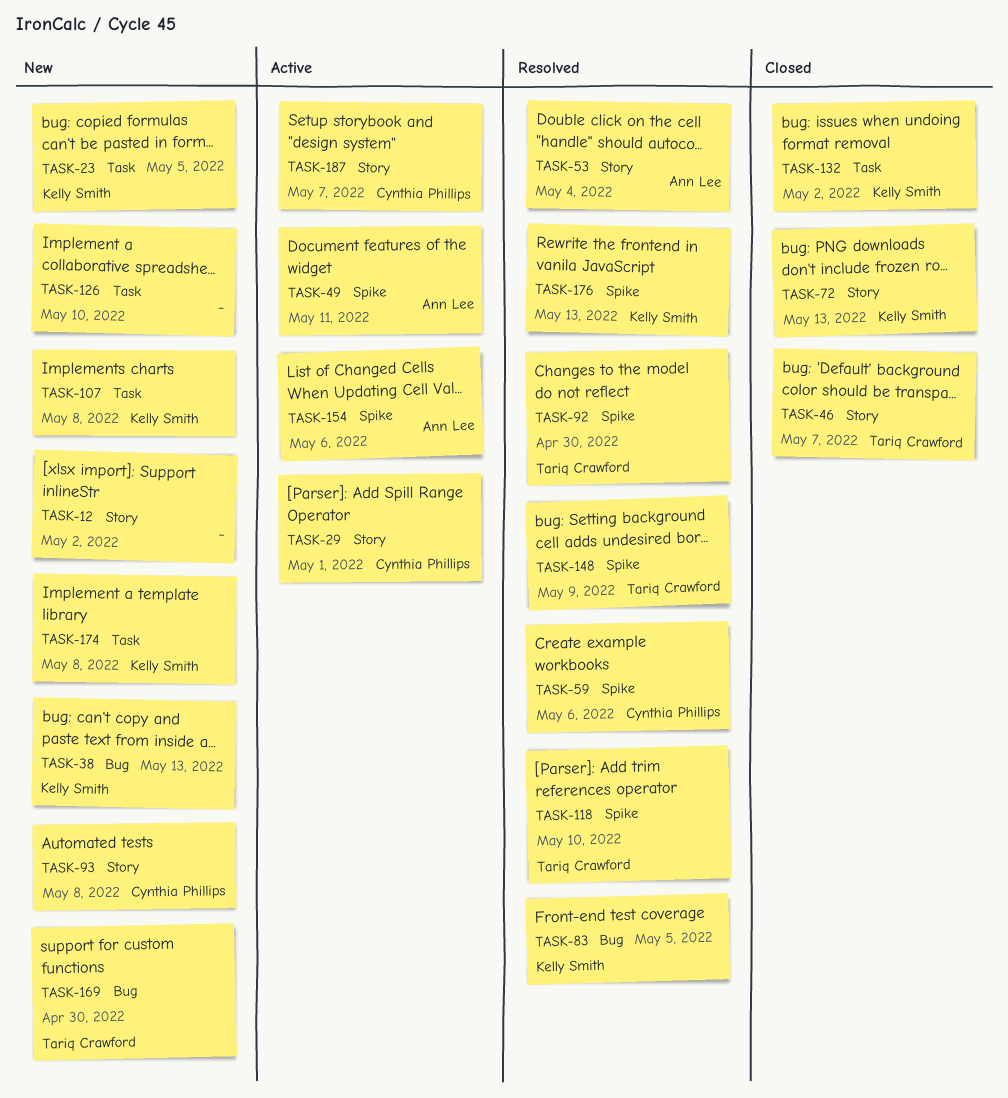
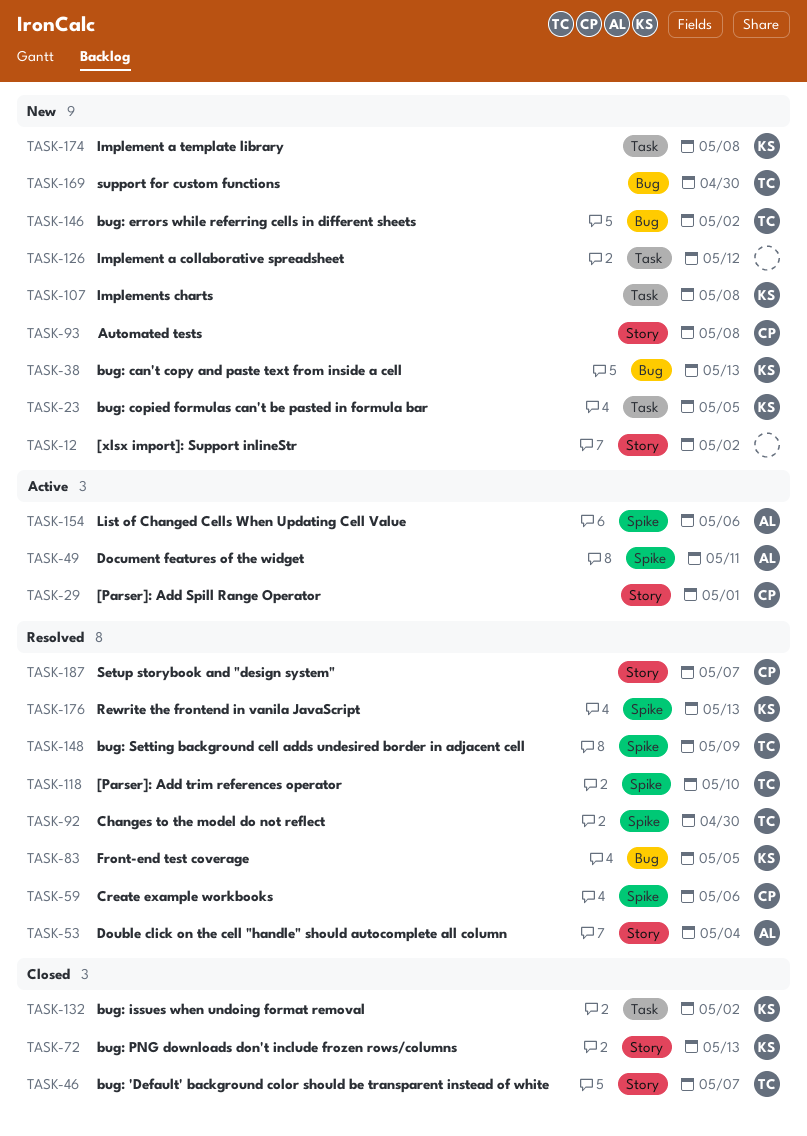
TASK-126, due: May 10 -> May 12
TASK-146: none -> present
TASK-187, status: Active -> Resolved

